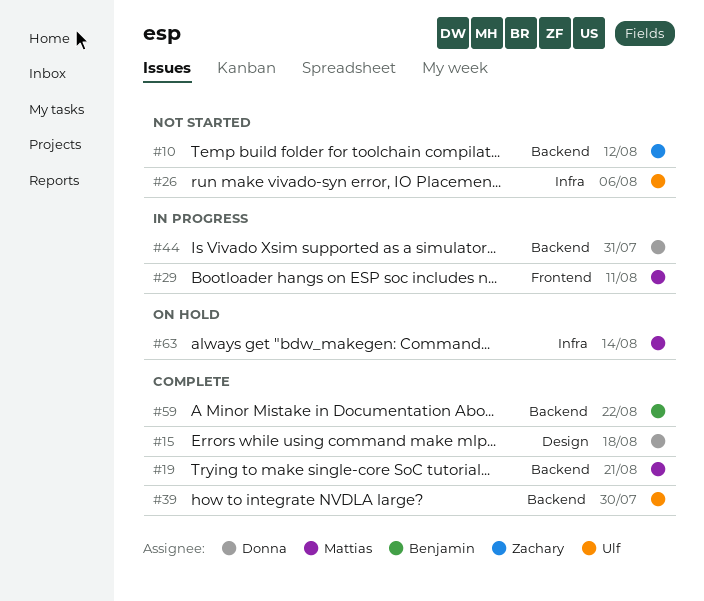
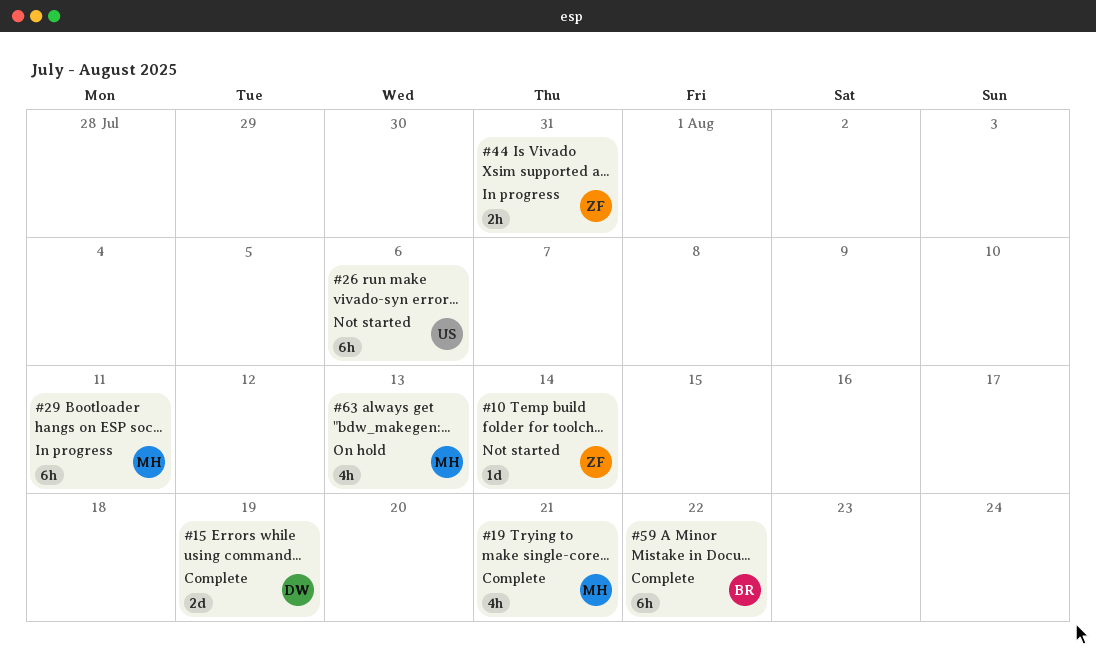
#10, due: Aug 12 -> Aug 14
#15, due: Aug 18 -> Aug 19
#39: present -> none
#44, owner: Donna -> Zachary
#63, due: Aug 14 -> Aug 13

